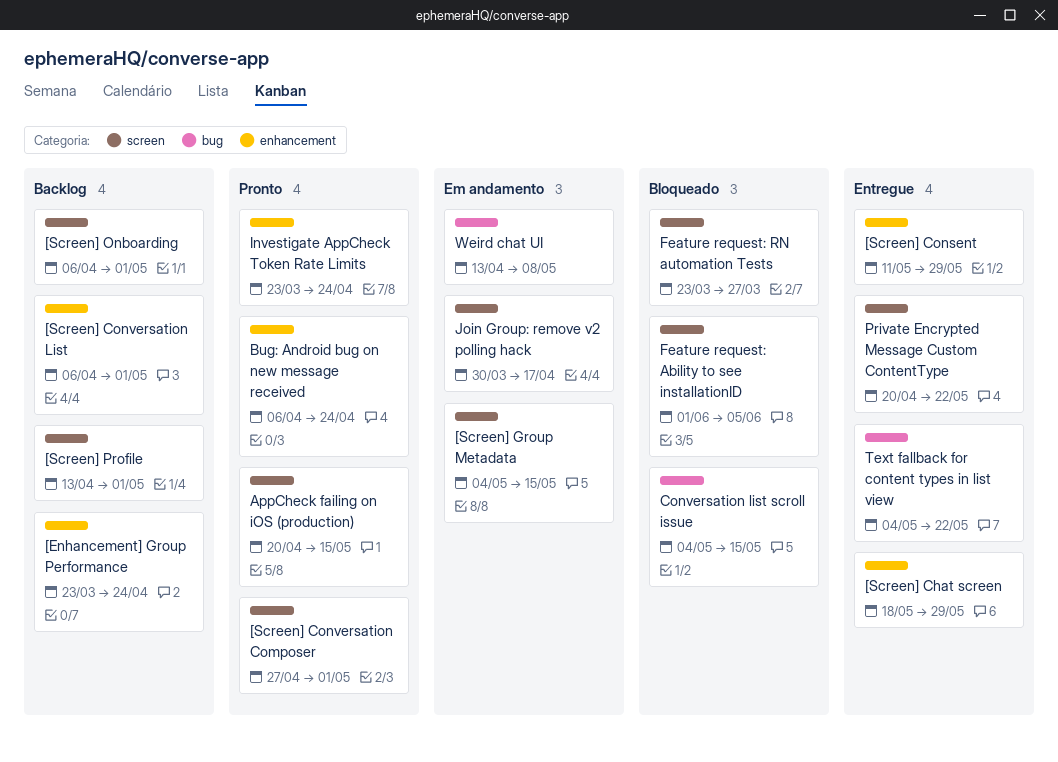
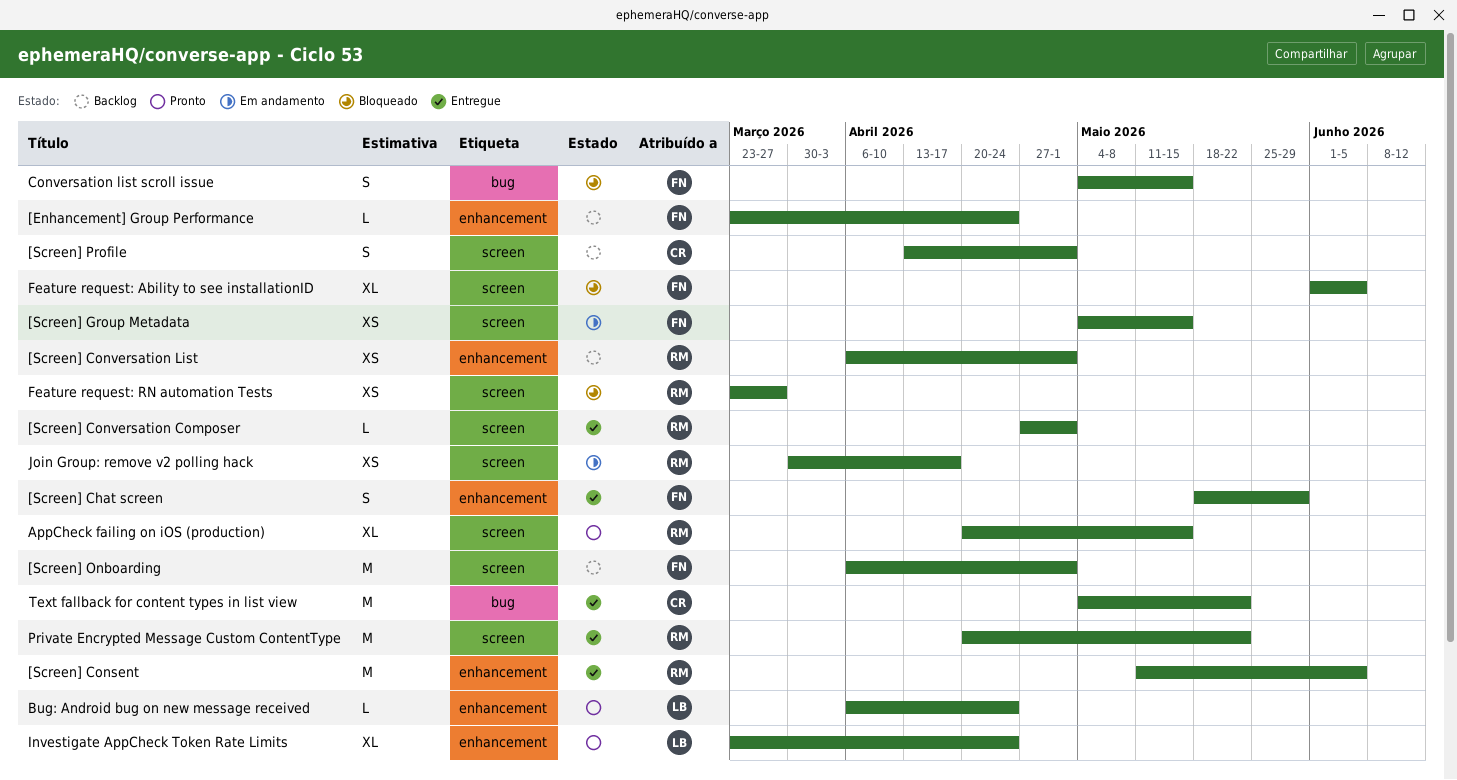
[Screen] Consent, due: May 29 -> Jun 5
[Screen] Conversation Composer, status: Pronto -> Entregue
Weird chat UI: present -> none

